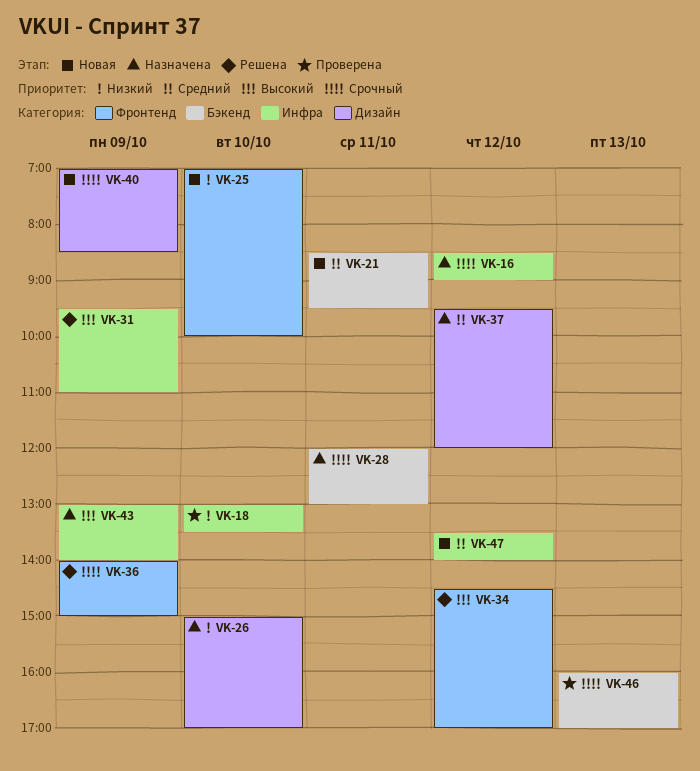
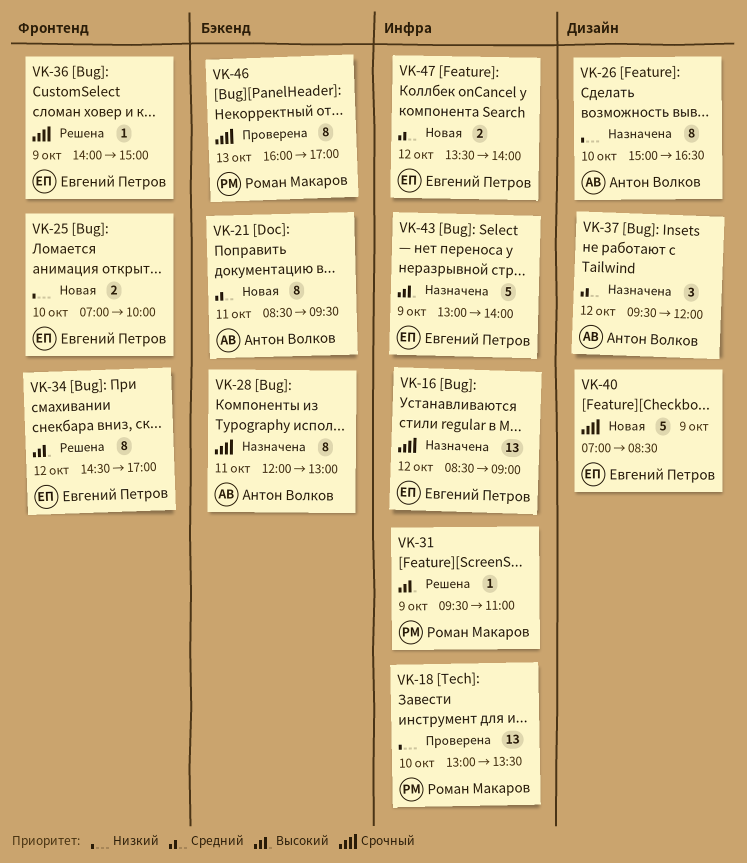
VK-26, ends: 17:00 -> 16:30

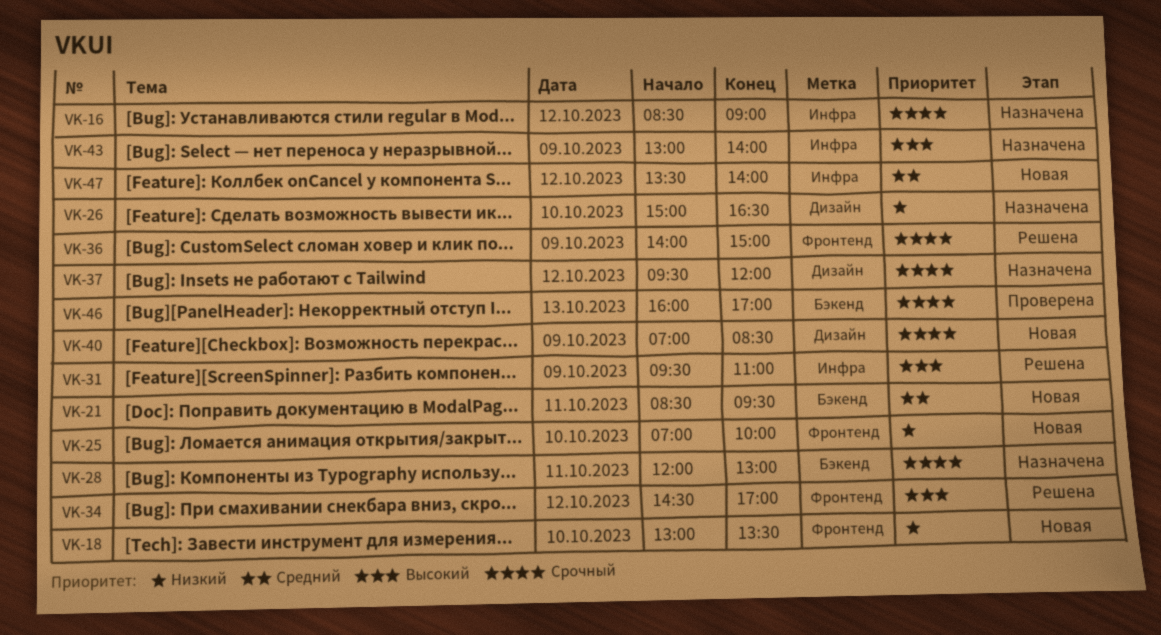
VK-18, status: Проверена -> Новая
VK-18, label: Инфра -> Фронтенд
VK-37, priority: Средний -> Срочный

